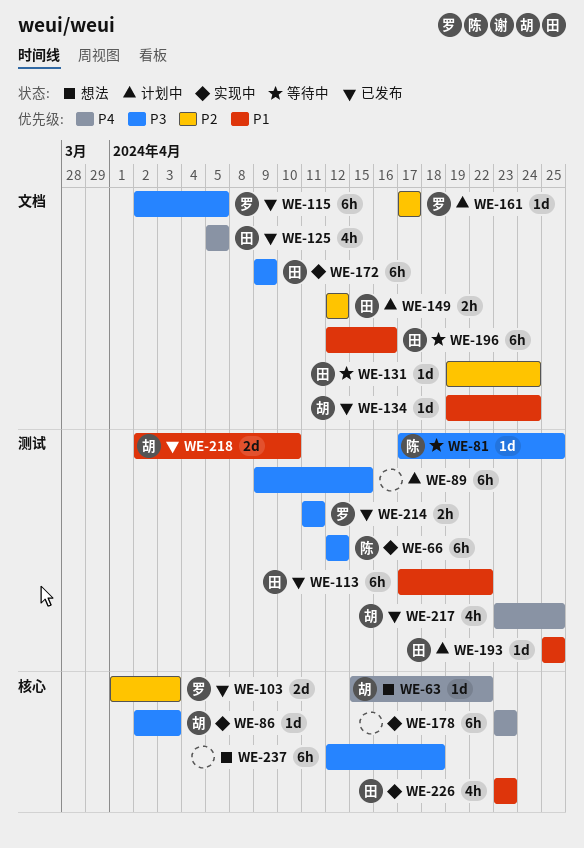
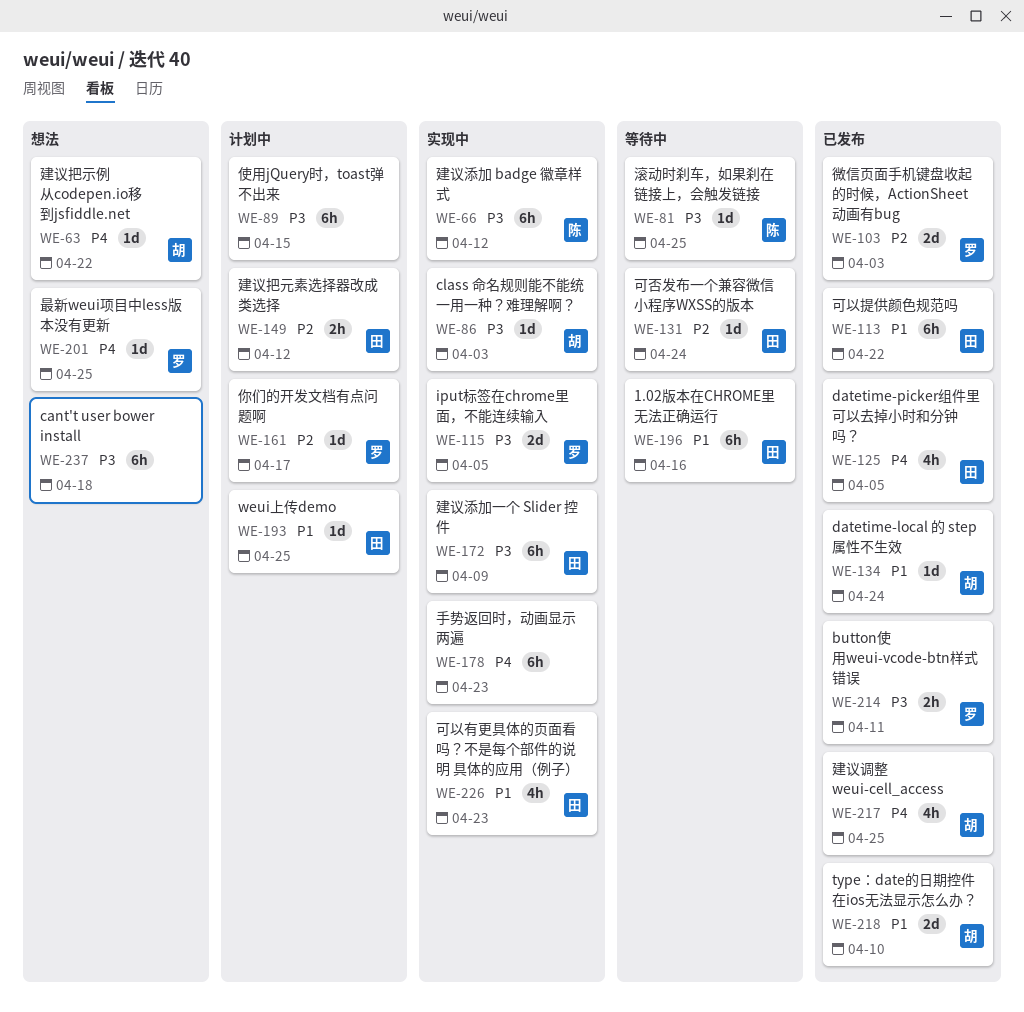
WE-115, status: 已发布 -> 实现中
WE-115, estimate: 6h -> 2d
WE-201: none -> present

